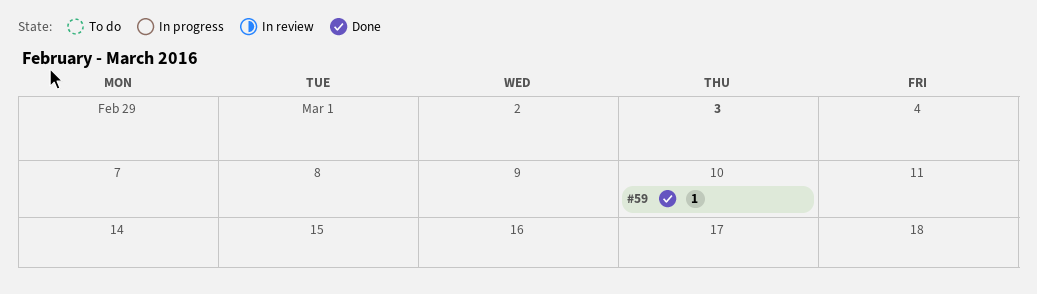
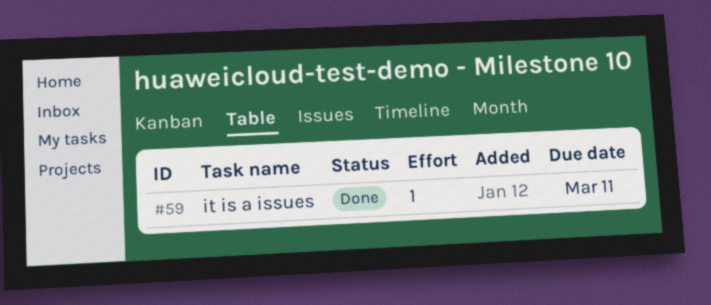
#59, due: Mar 10 -> Mar 11

